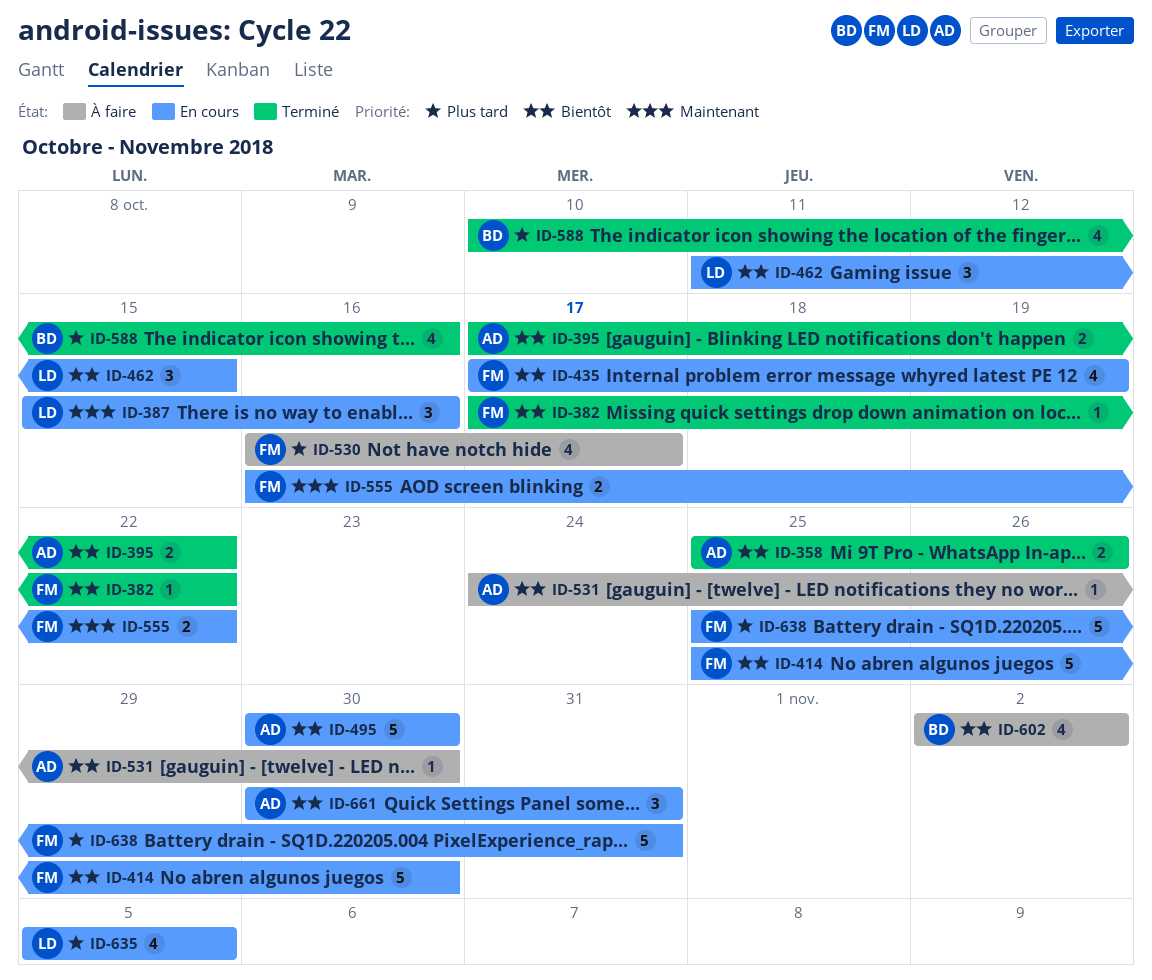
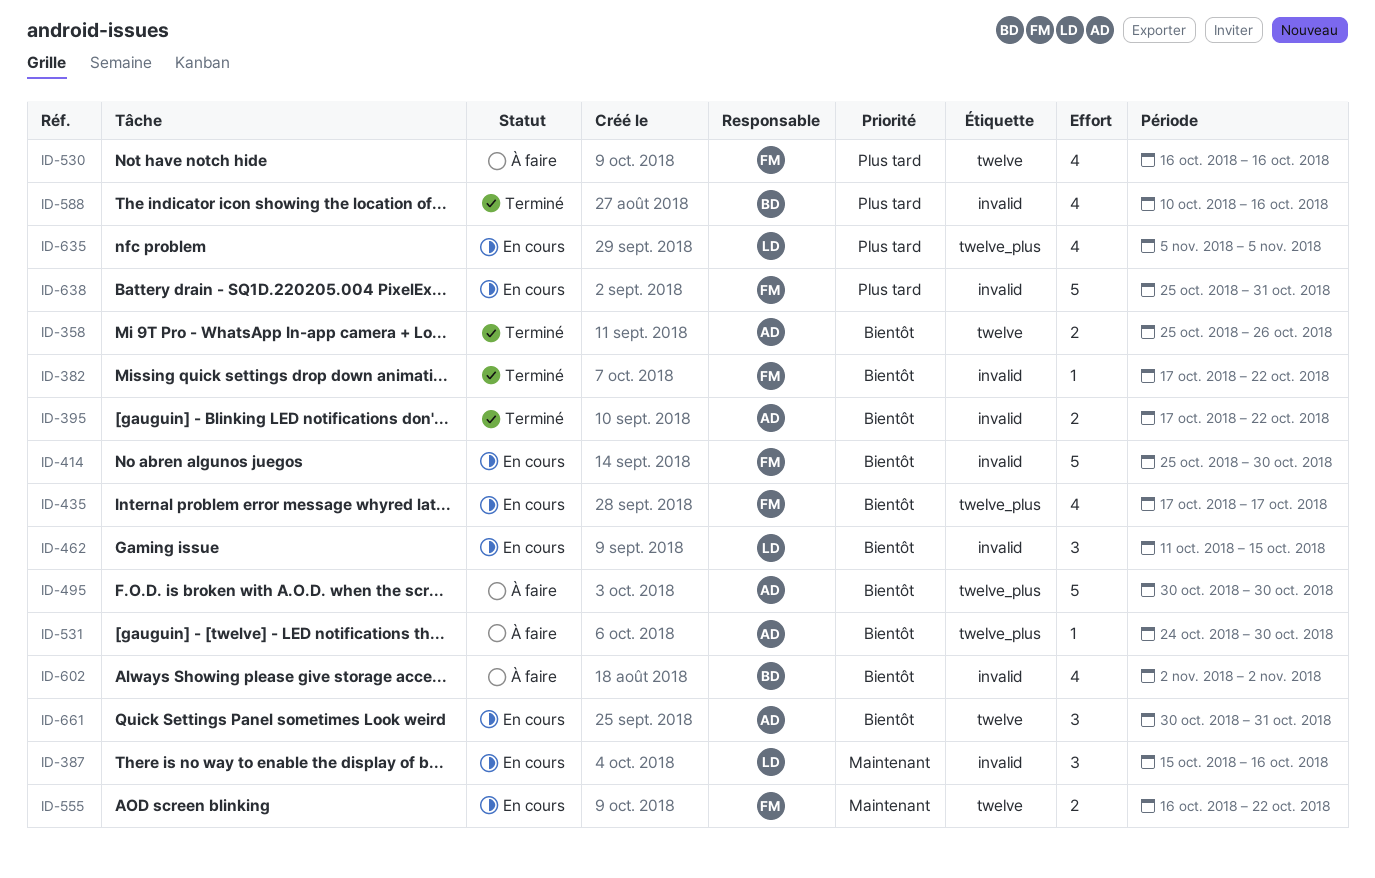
ID-435, due: Oct 19 -> Oct 17
ID-495, status: En cours -> À faire
ID-530, due: Oct 17 -> Oct 16

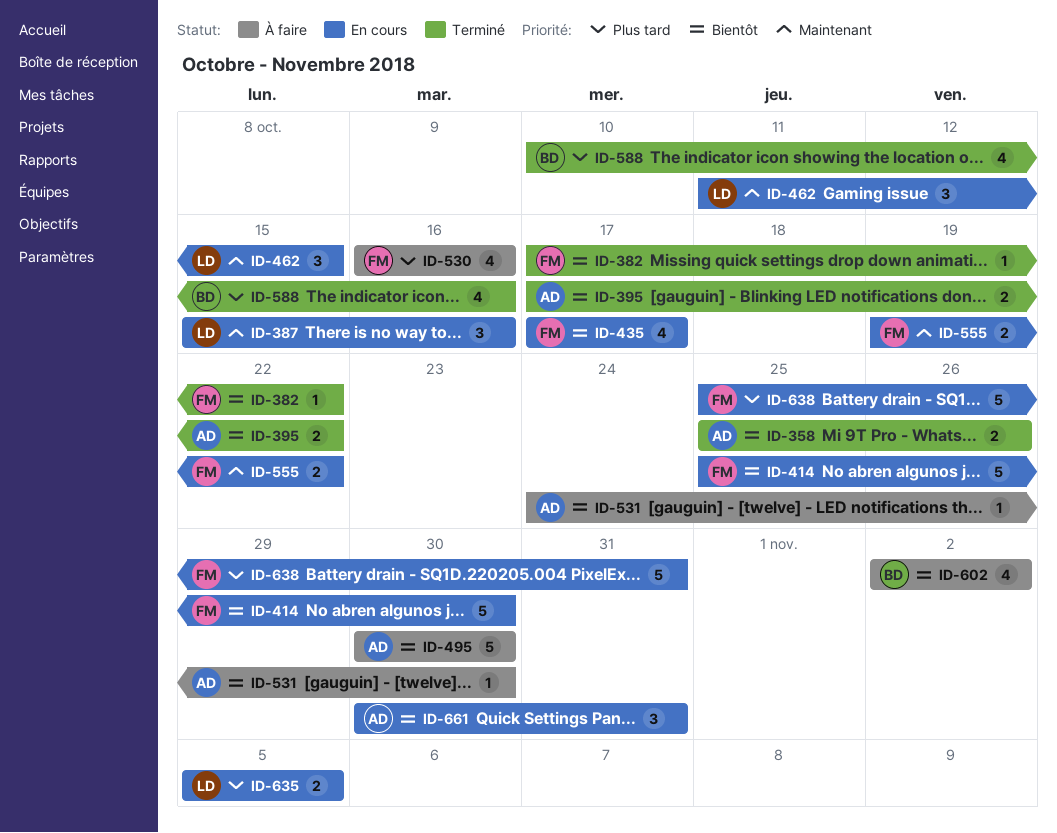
ID-462, priority: Bientôt -> Maintenant
ID-555, start: Oct 16 -> Oct 19
ID-635, estimate: 4 -> 2

